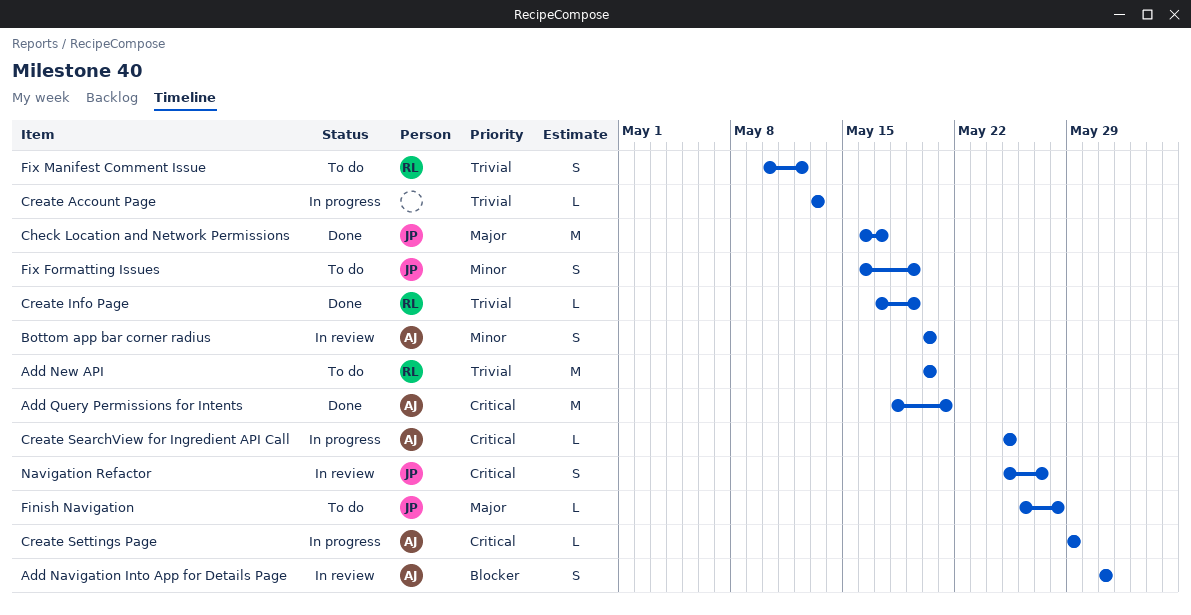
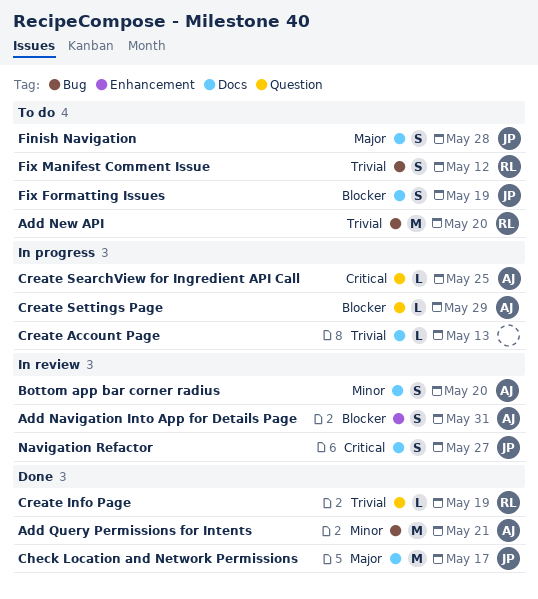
Add Query Permissions for Intents, priority: Critical -> Minor
Create Settings Page, priority: Critical -> Blocker
Finish Navigation, estimate: L -> S
Fix Formatting Issues, priority: Minor -> Blocker

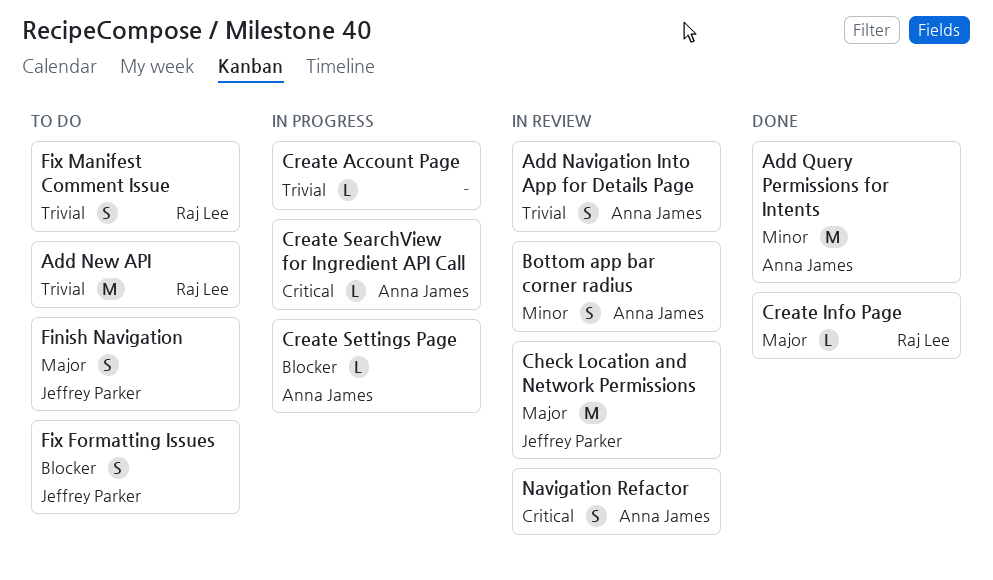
Add Navigation Into App for Details Page, priority: Blocker -> Trivial
Check Location and Network Permissions, status: Done -> In review
Create Info Page, priority: Trivial -> Major
Navigation Refactor, owner: Jeffrey Parker -> Anna James

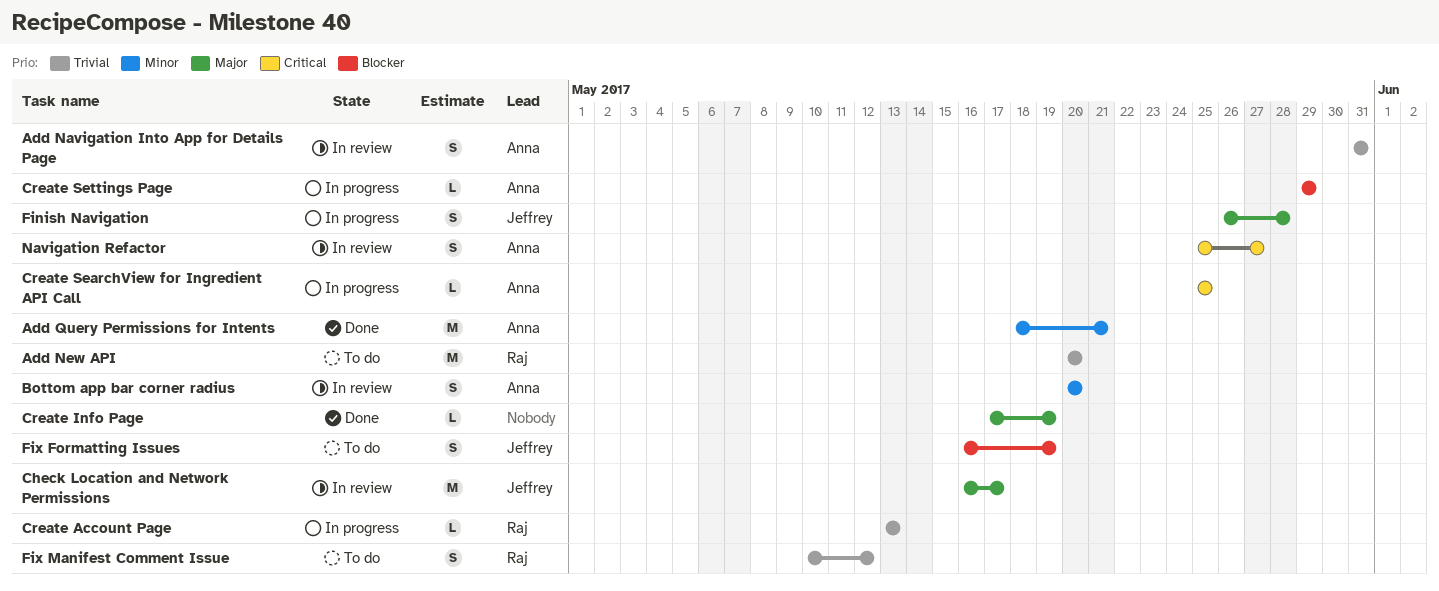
Create Account Page, owner: none -> Raj Lee
Create Info Page, owner: Raj Lee -> none
Finish Navigation, status: To do -> In progress

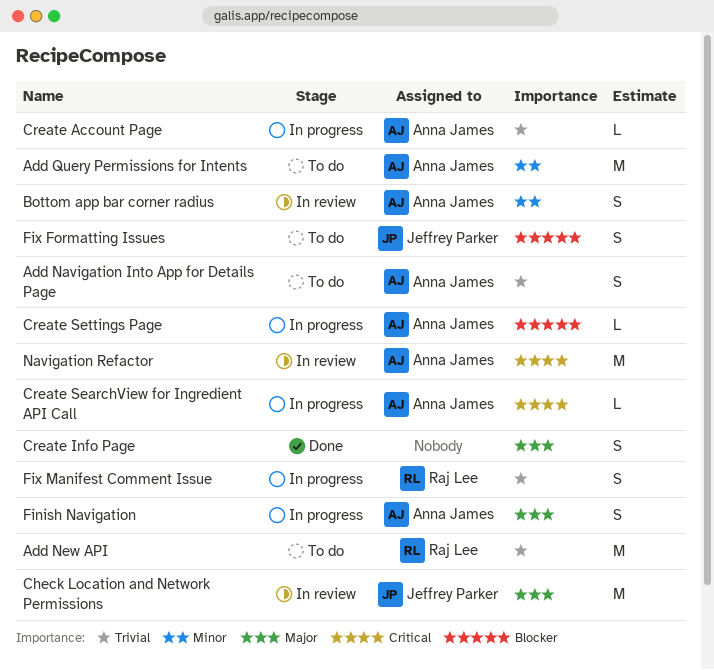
Add Navigation Into App for Details Page, status: In review -> To do
Add Query Permissions for Intents, status: Done -> To do
Create Account Page, owner: Raj Lee -> Anna James
Create Info Page, estimate: L -> S
Finish Navigation, owner: Jeffrey Parker -> Anna James
Fix Manifest Comment Issue, status: To do -> In progress
Navigation Refactor, estimate: S -> M

